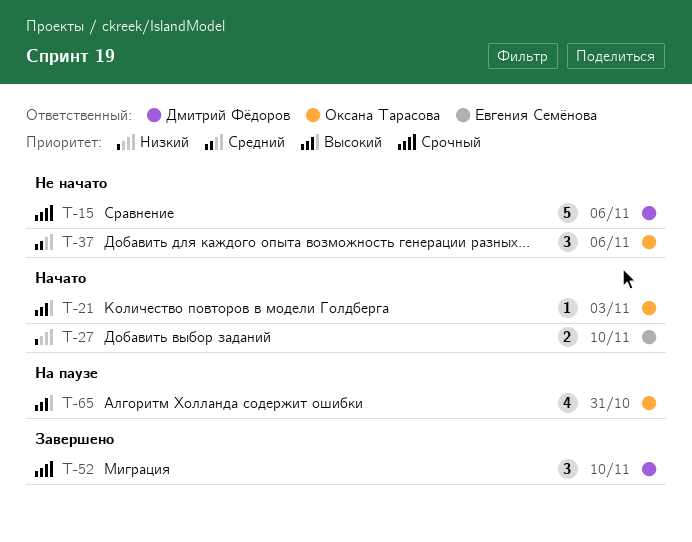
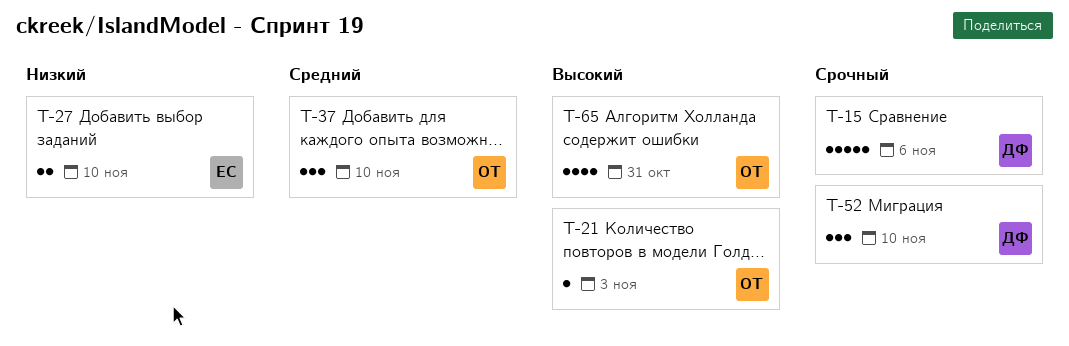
T-37, due: Nov 6 -> Nov 10

